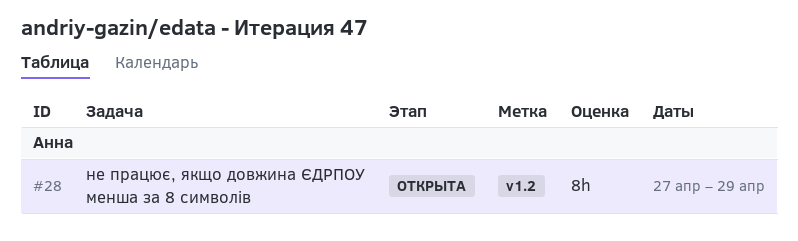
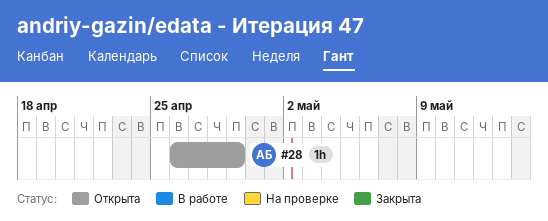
#28, estimate: 8h -> 1h
#28, start: Apr 27 -> Apr 26

